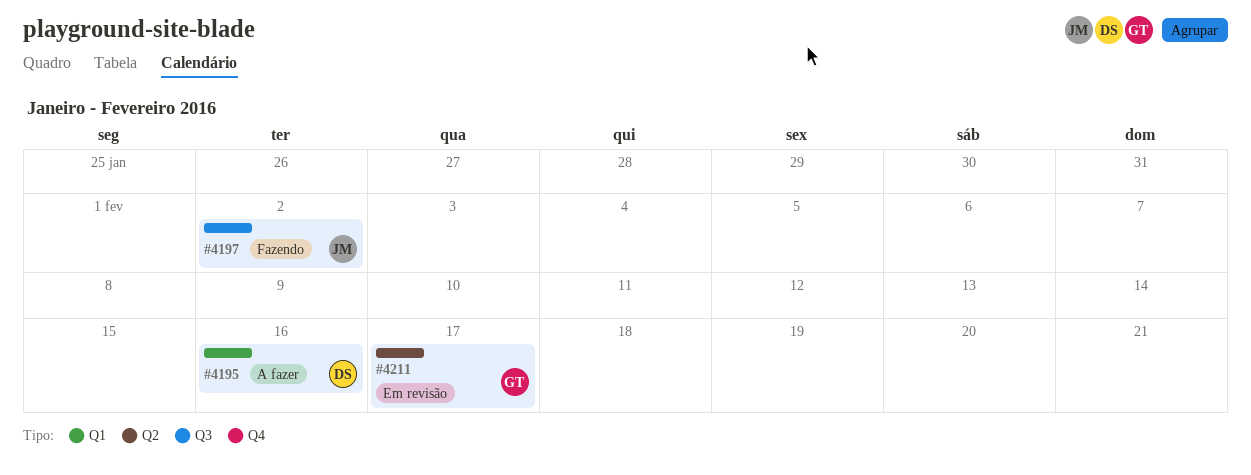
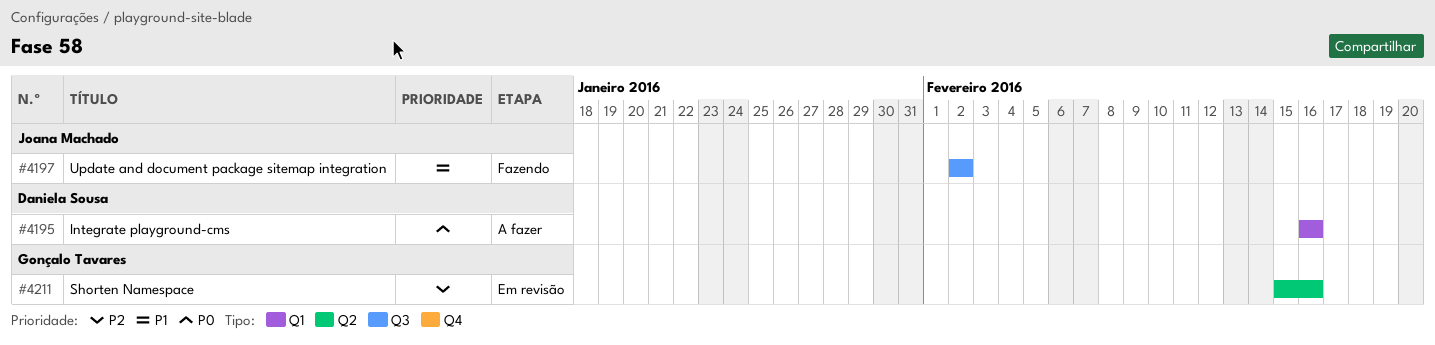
#4211, due: Feb 17 -> Feb 16

